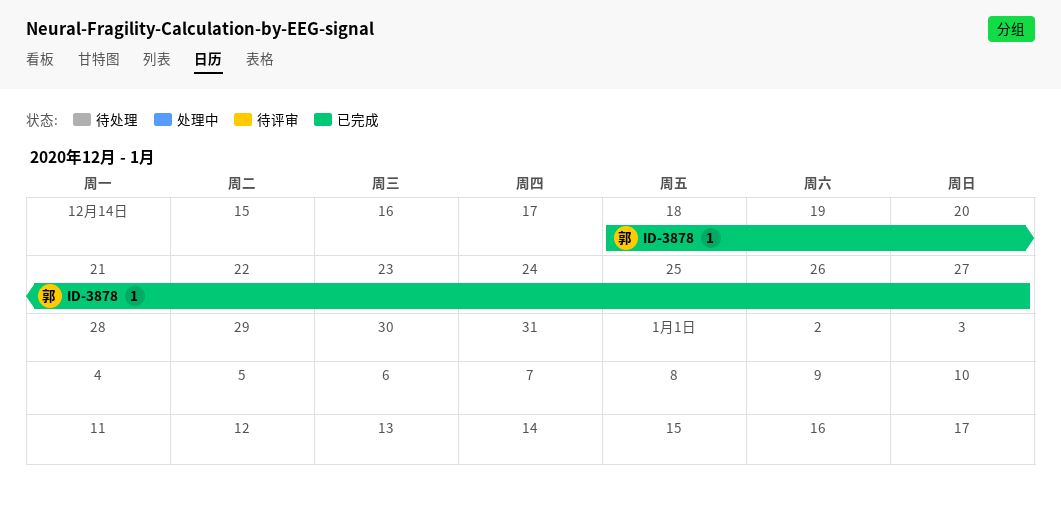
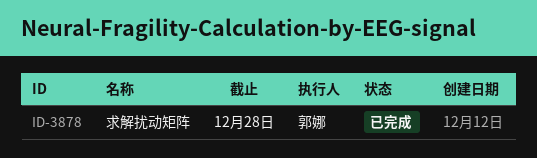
ID-3878, due: Dec 27 -> Dec 28

